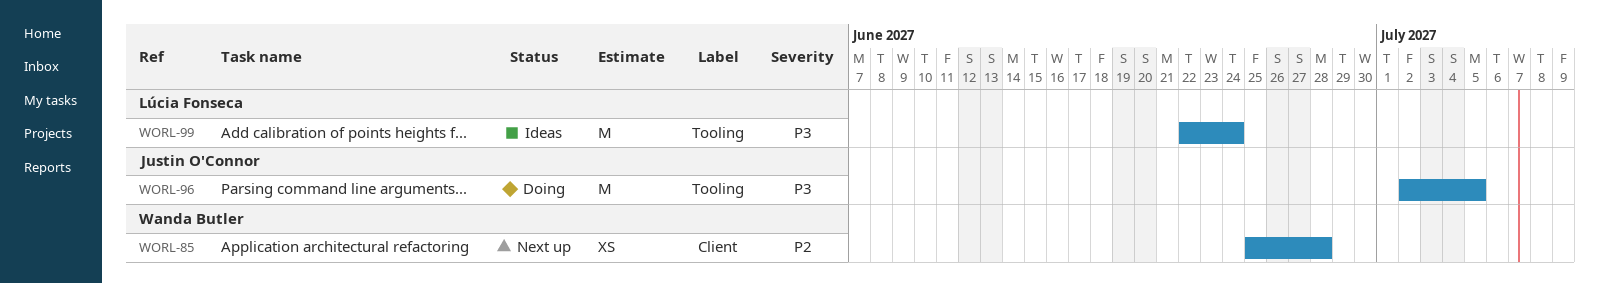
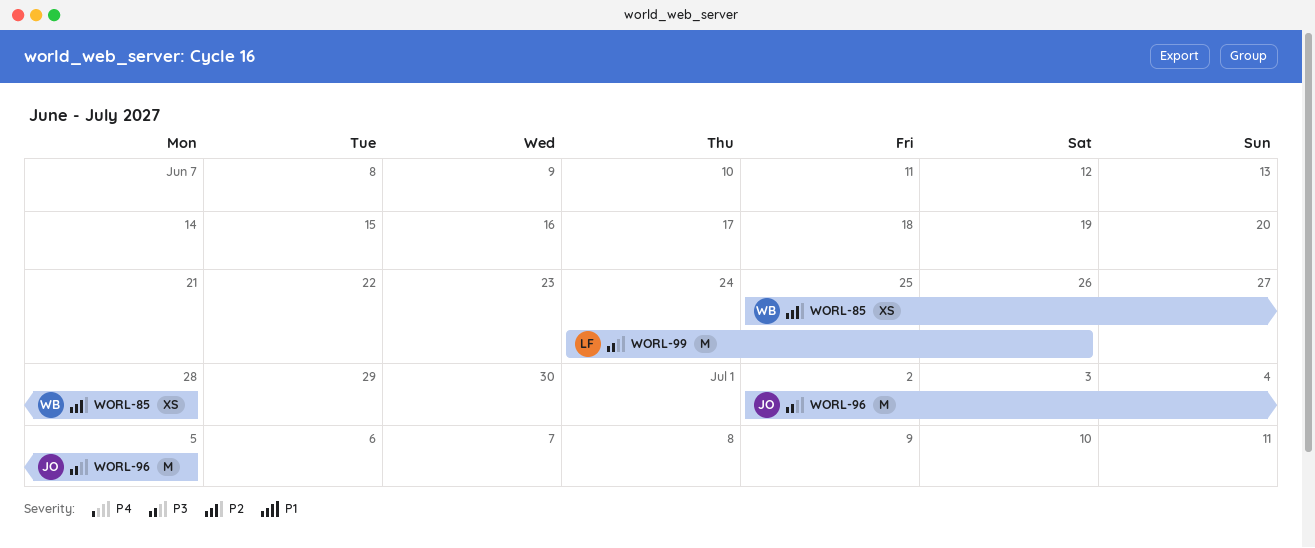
WORL-99, start: Jun 22 -> Jun 24
WORL-99, due: Jun 24 -> Jun 26

